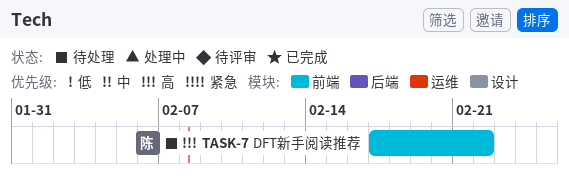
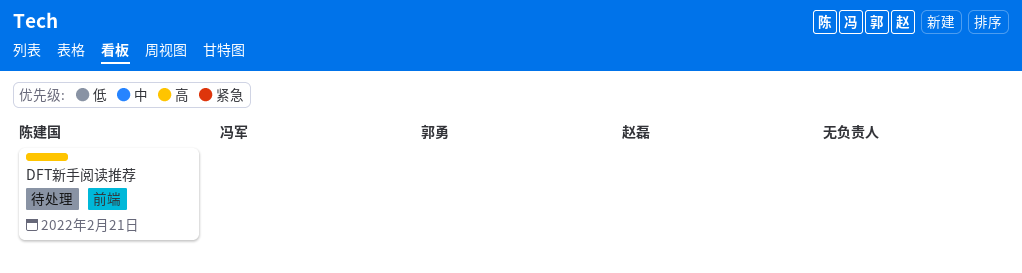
DFT新手阅读推荐, due: Feb 22 -> Feb 21

